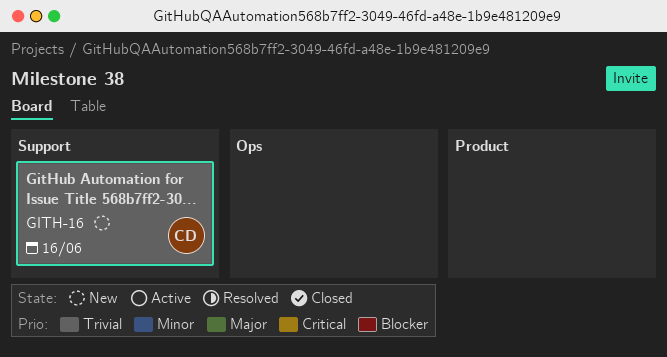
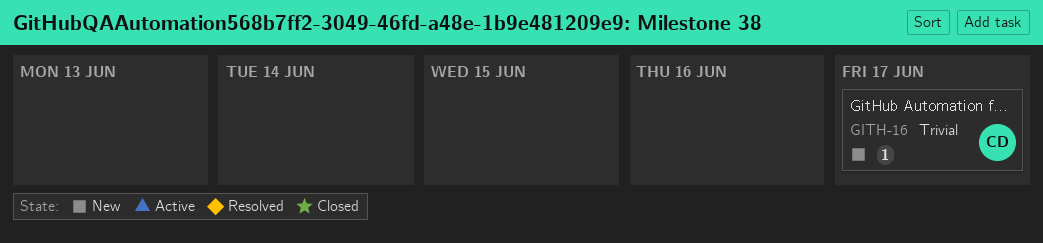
GITH-16, due: Jun 16 -> Jun 17

